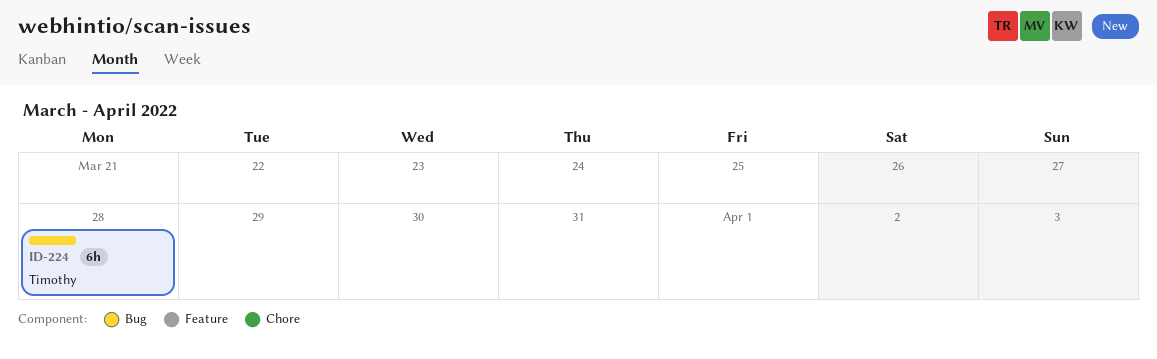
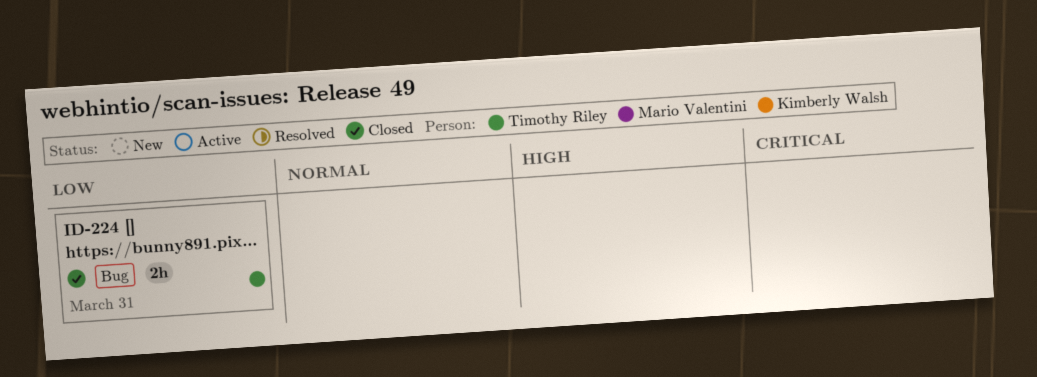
ID-224, estimate: 6h -> 2h
ID-224, due: Mar 28 -> Mar 31

